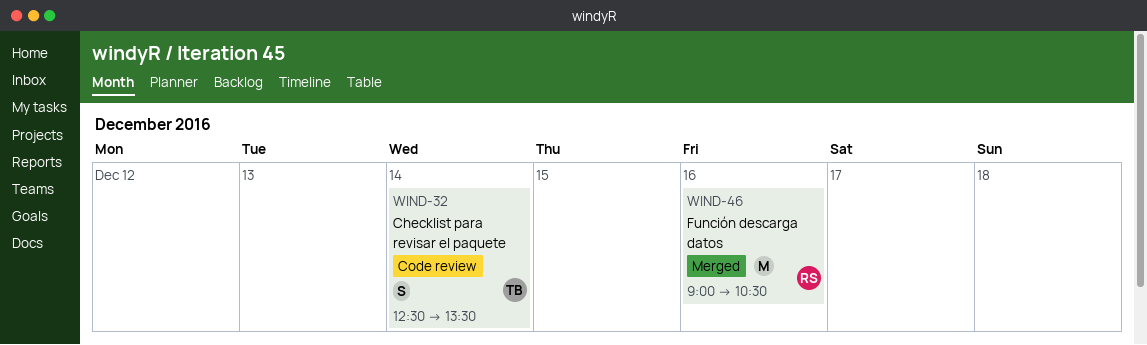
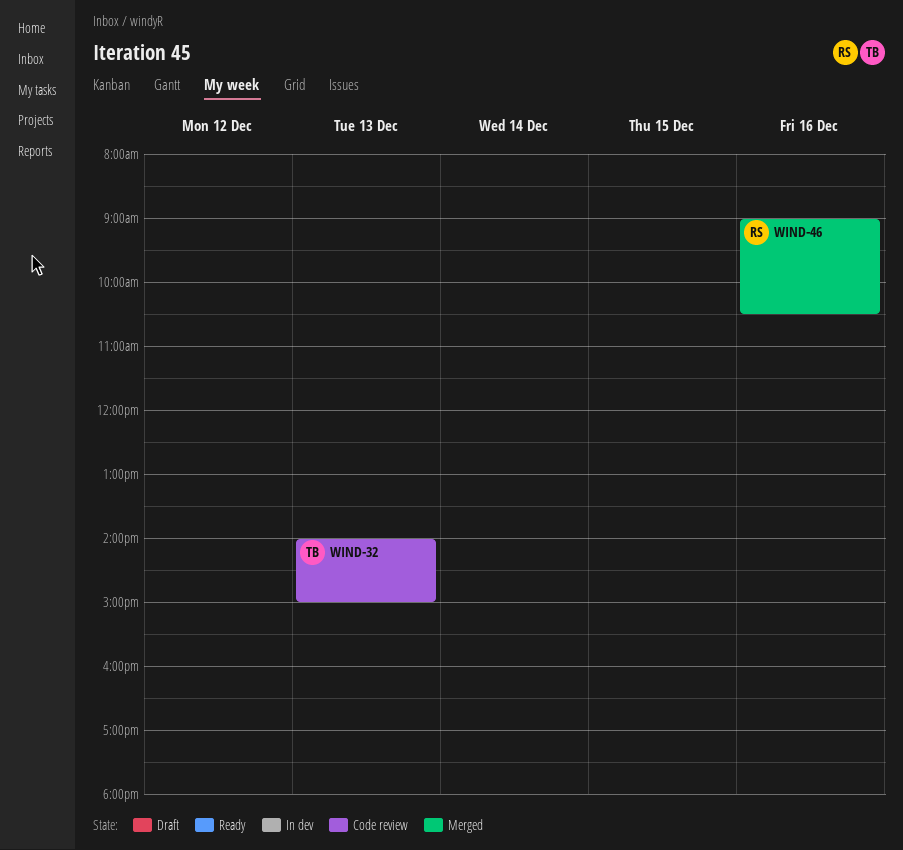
WIND-32, day: Dec 14 -> Dec 13
WIND-32, begins: 12:30 -> 14:00
WIND-32, ends: 13:30 -> 15:00

